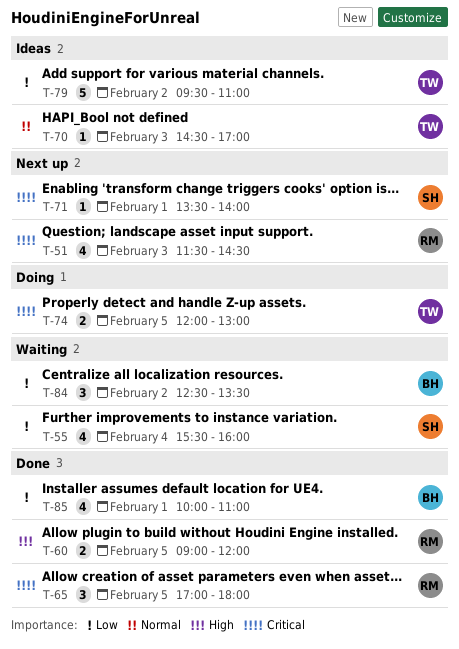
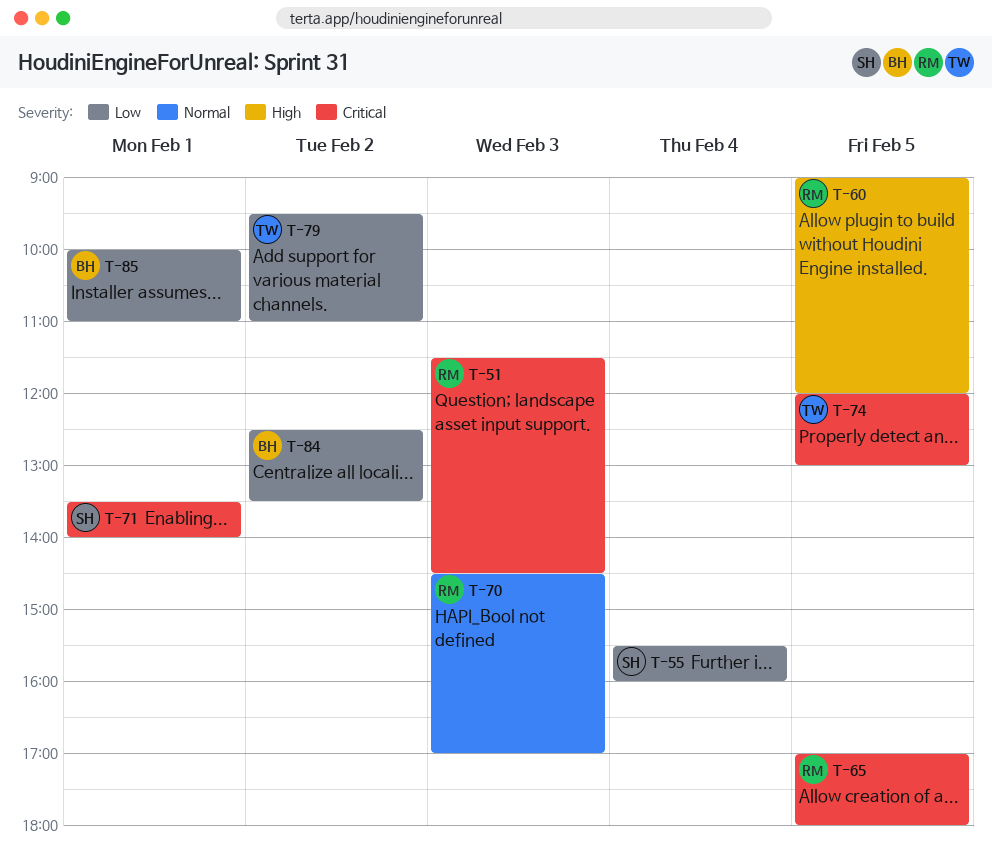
T-70, owner: TW -> RM

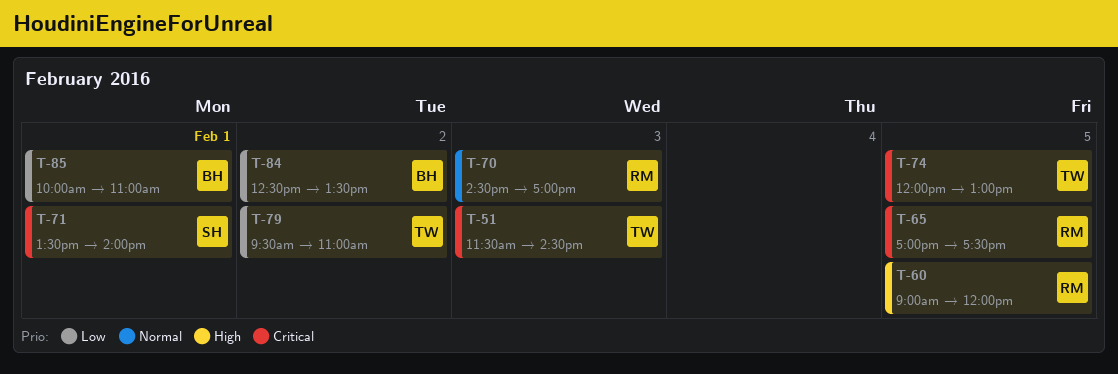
T-51, owner: RM -> TW
T-55: present -> none
T-65, ends: 18:00 -> 17:30

